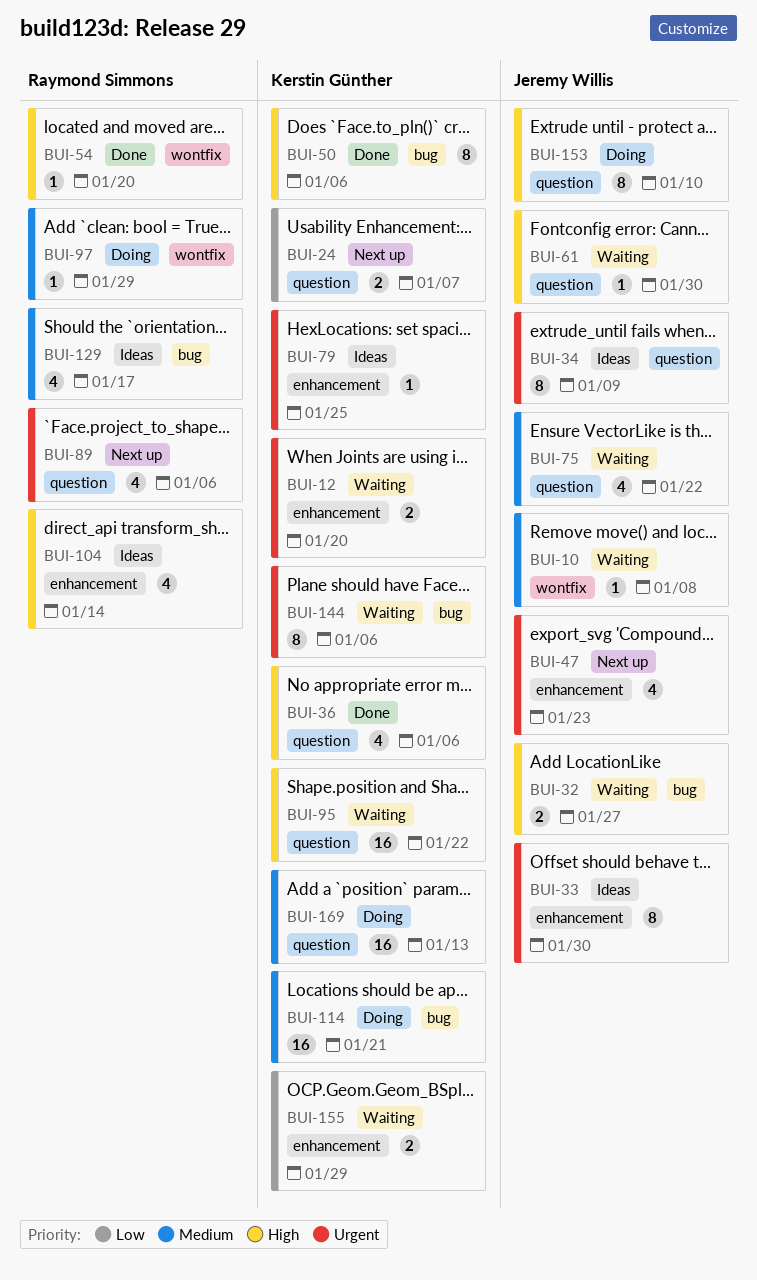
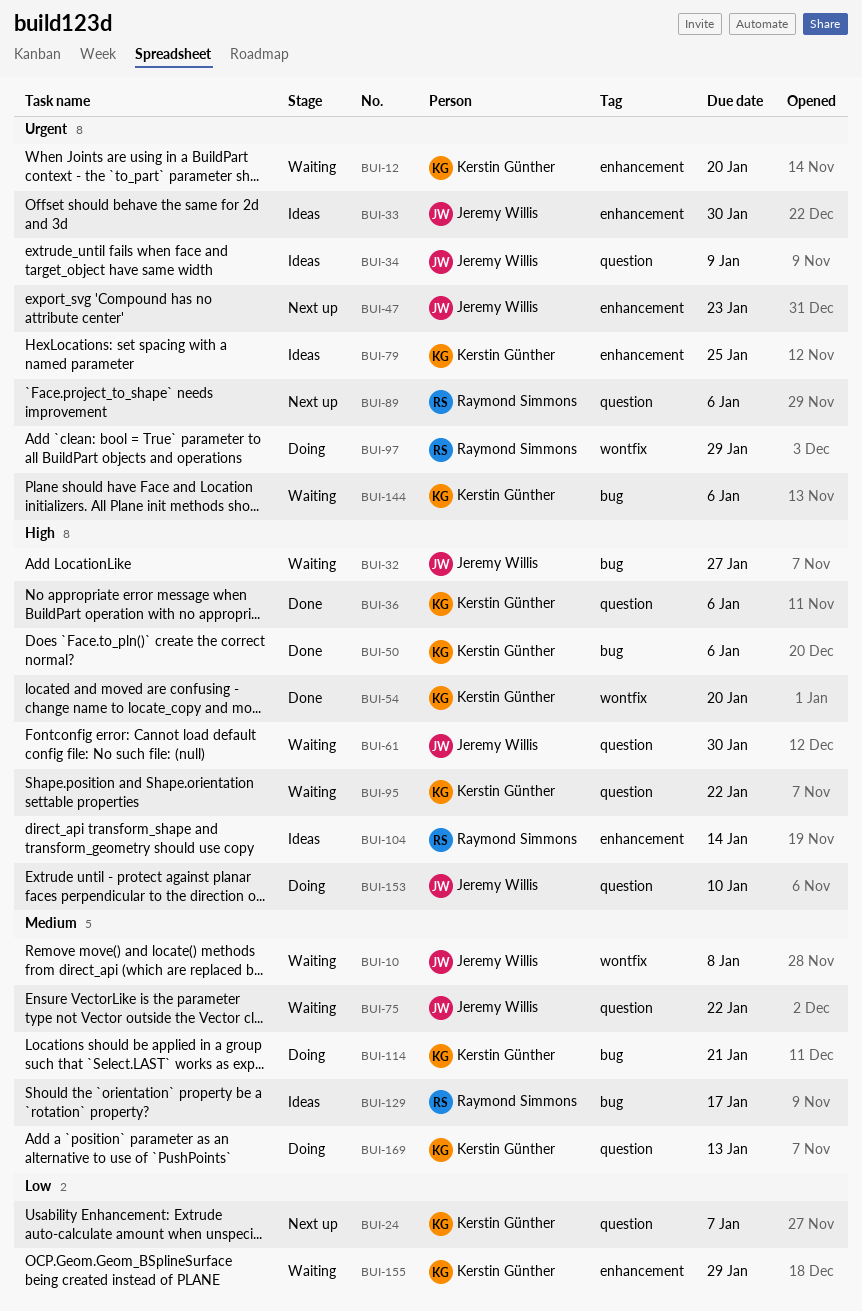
BUI-54, owner: Raymond Simmons -> Kerstin Günther
BUI-97, priority: Medium -> Urgent

